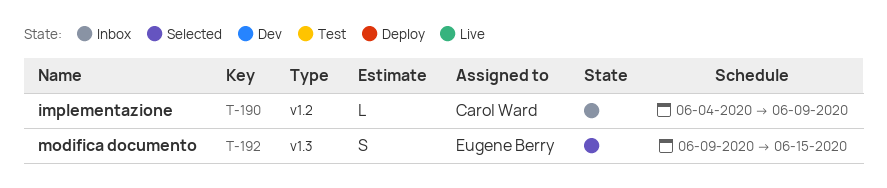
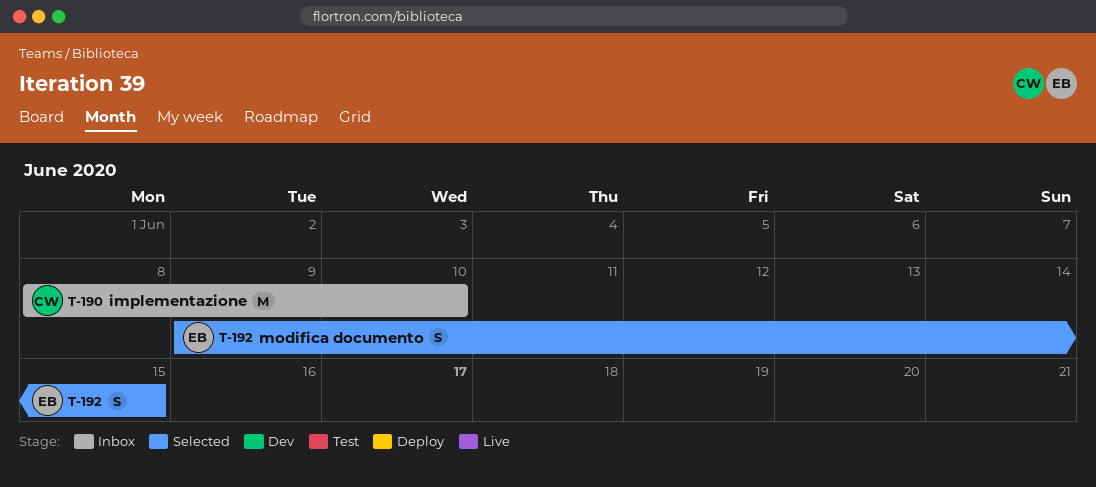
T-190, estimate: L -> M
T-190, start: Jun 4 -> Jun 8
T-190, due: Jun 9 -> Jun 10

